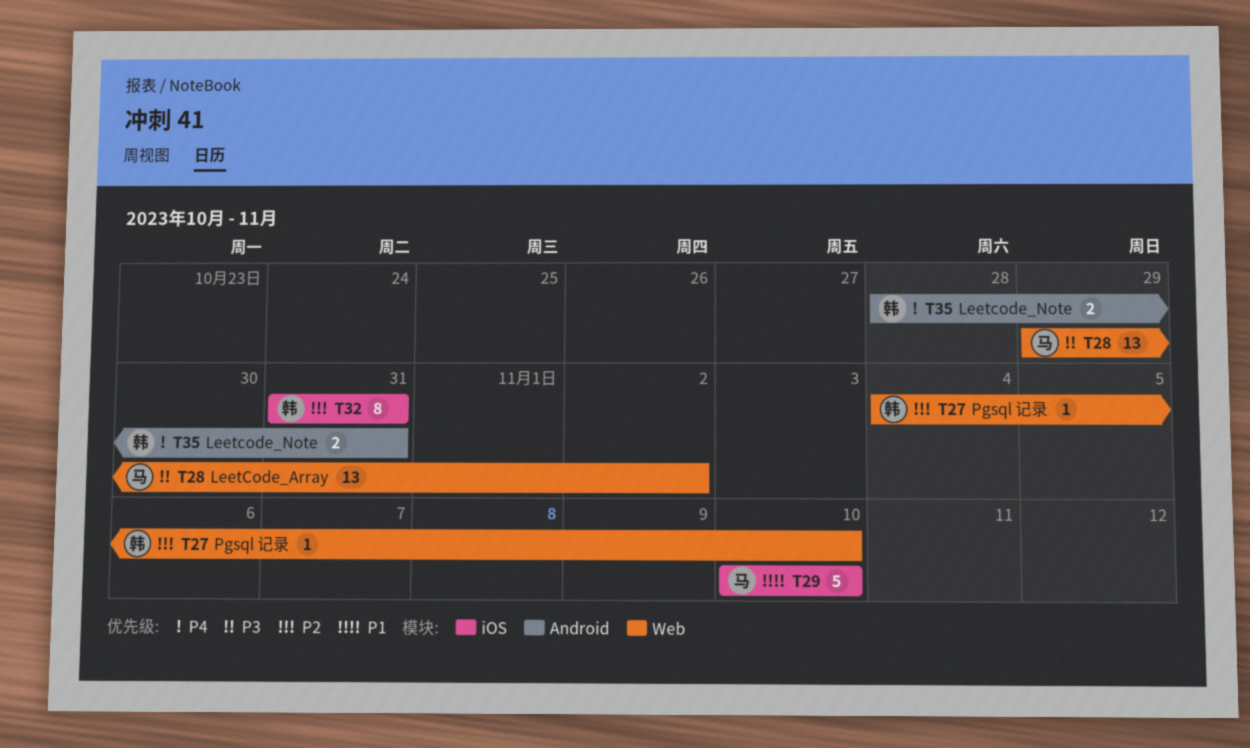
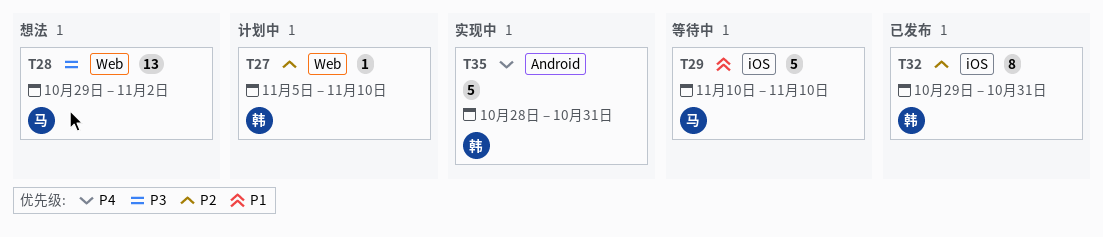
T27, start: Nov 4 -> Nov 5
T32, start: Oct 31 -> Oct 29
T35, estimate: 2 -> 5

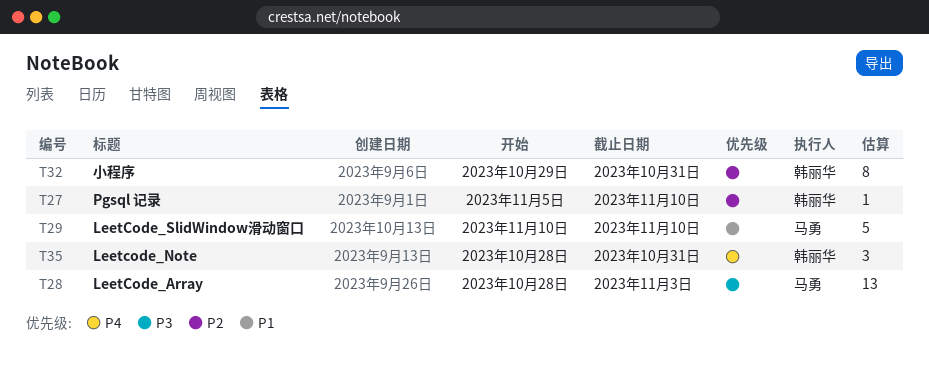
T28, start: Oct 29 -> Oct 28
T28, due: Nov 2 -> Nov 3
T35, estimate: 5 -> 3

